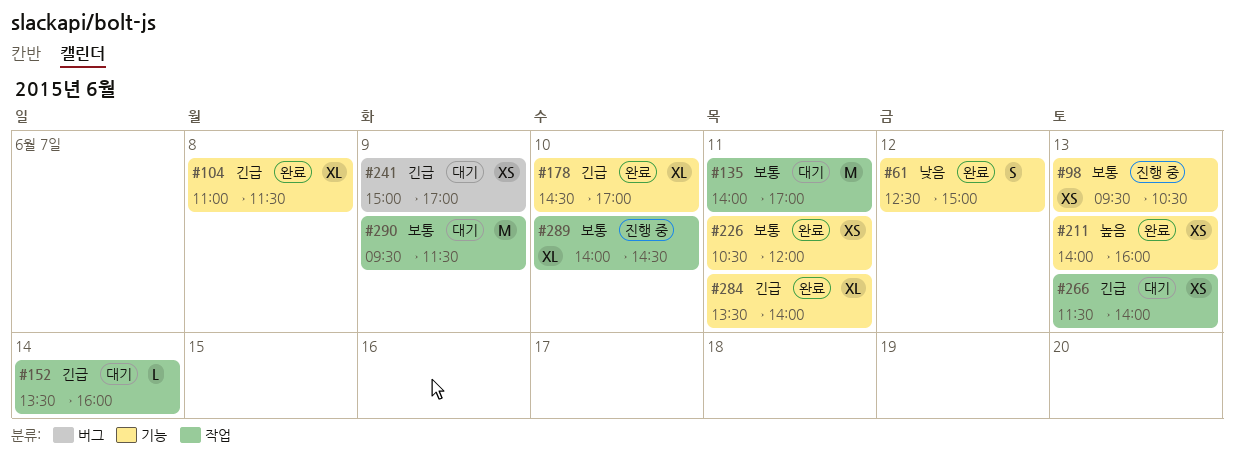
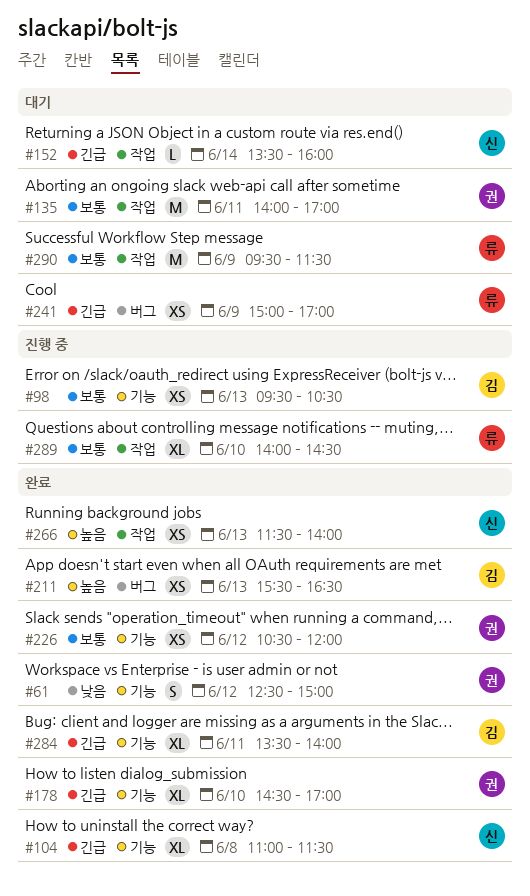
#211, label: 기능 -> 버그
#211, begins: 14:00 -> 15:30
#211, ends: 16:00 -> 16:30
#226, day: Jun 11 -> Jun 12
#266, status: 대기 -> 완료
#266, priority: 긴급 -> 높음

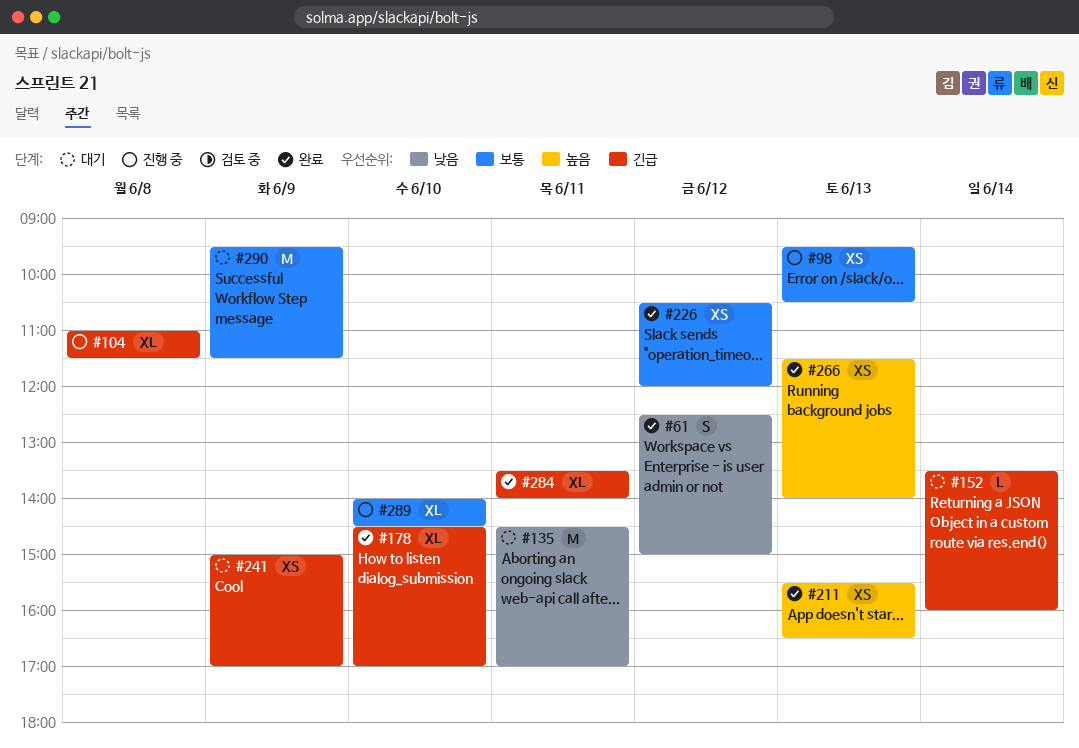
#104, status: 완료 -> 진행 중
#135, priority: 보통 -> 낮음
#135, begins: 14:00 -> 14:30

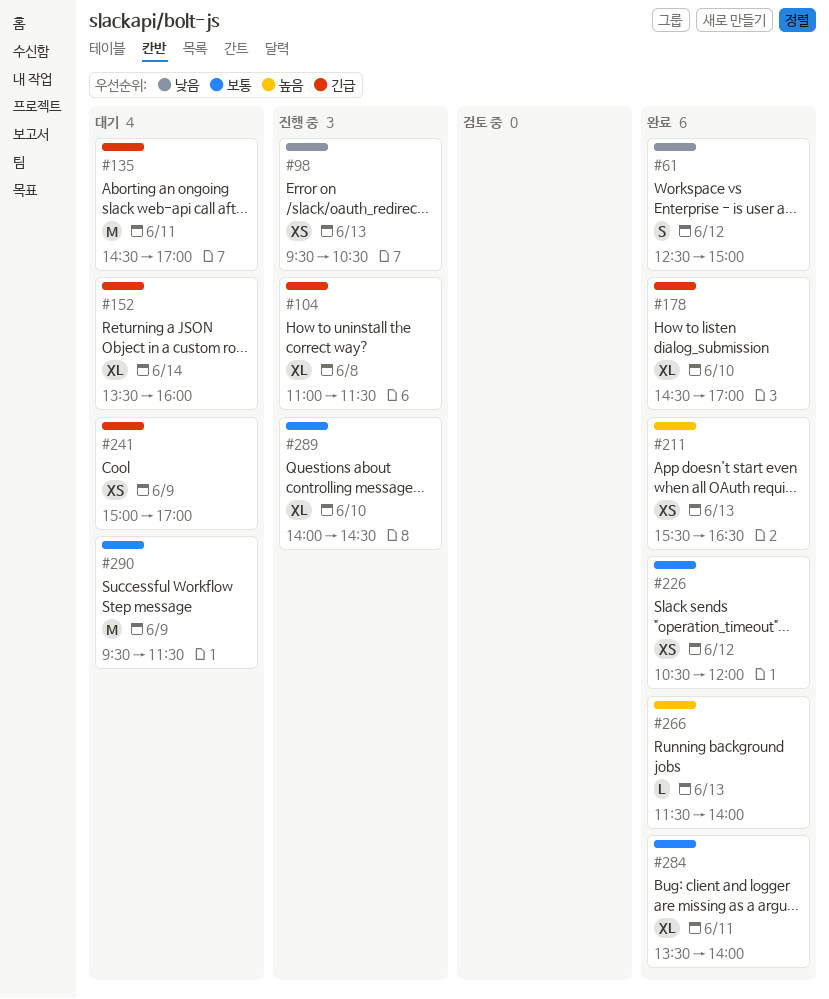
#98, priority: 보통 -> 낮음
#135, priority: 낮음 -> 긴급
#152, estimate: L -> XL
#266, estimate: XS -> L
#284, priority: 긴급 -> 보통

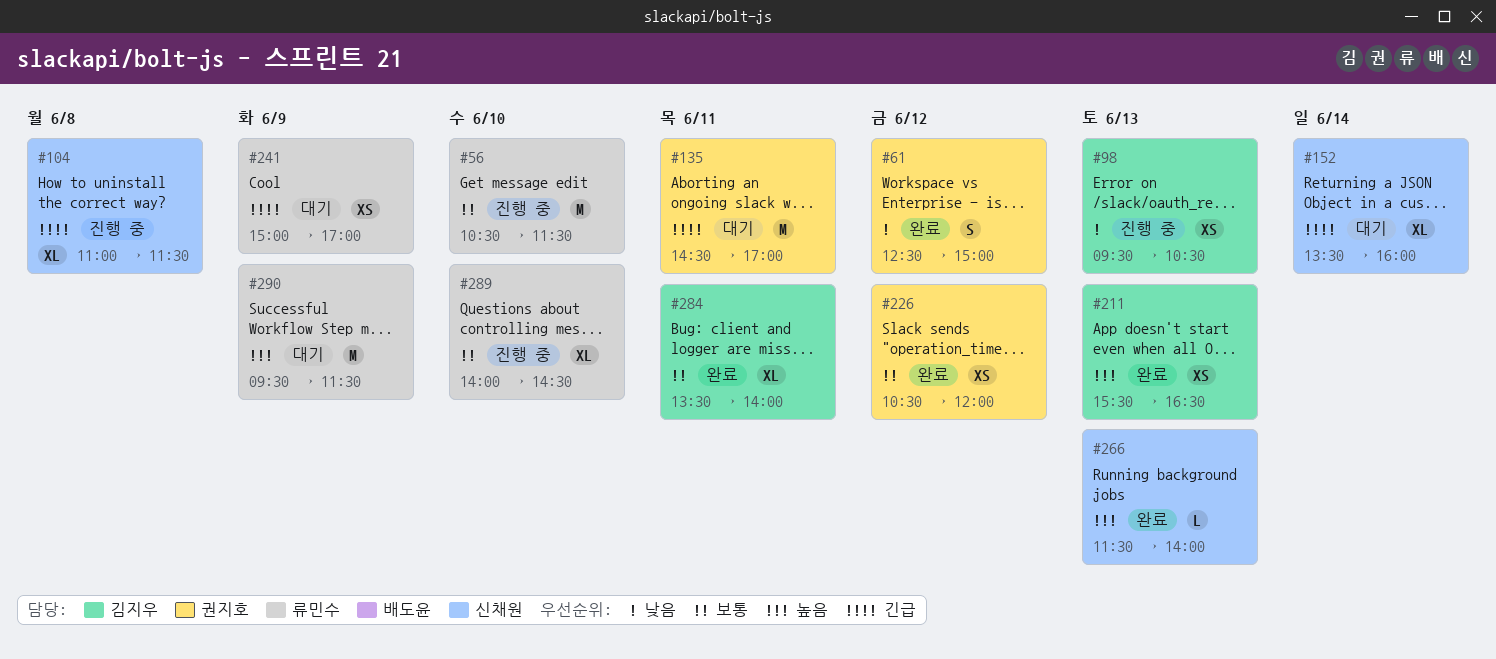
#56: none -> present
#178: present -> none
#290, priority: 보통 -> 높음

